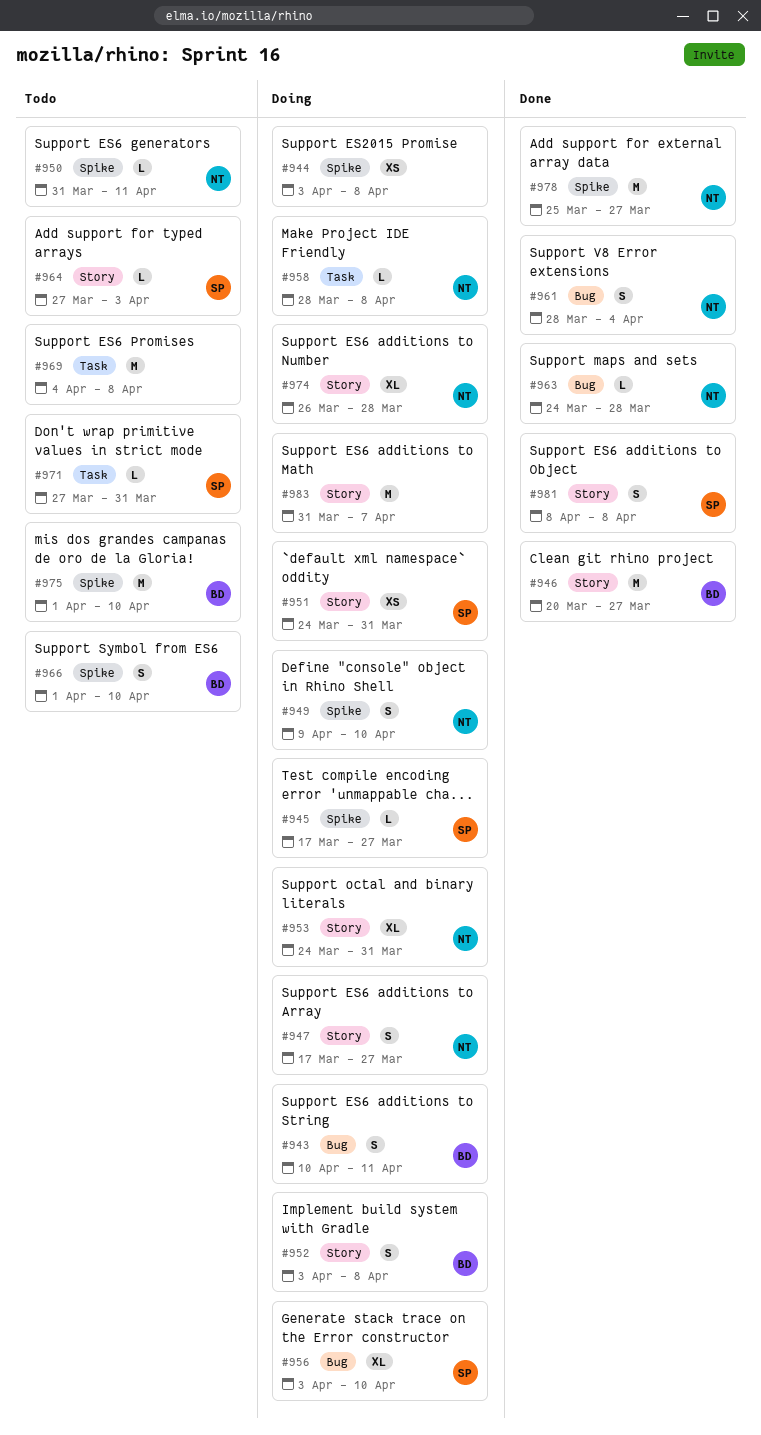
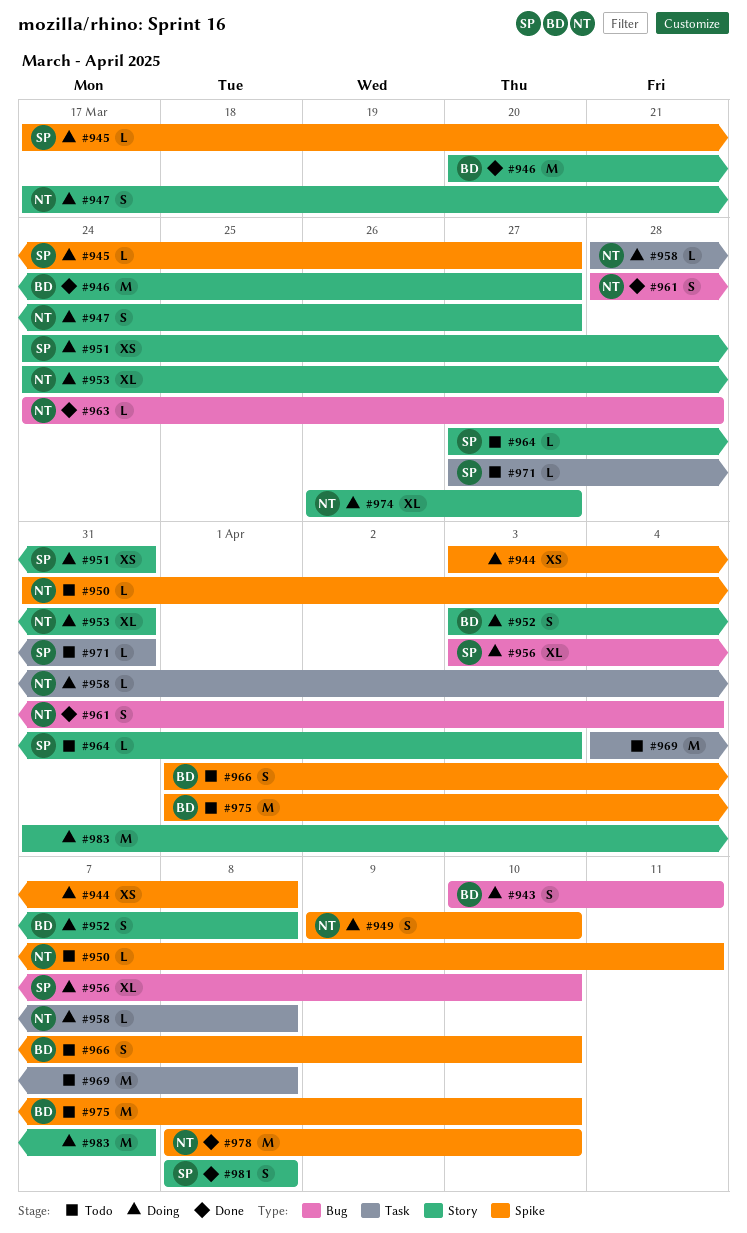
#974, due: Mar 28 -> Mar 27
#978, start: Mar 25 -> Apr 8
#978, due: Mar 27 -> Apr 10

